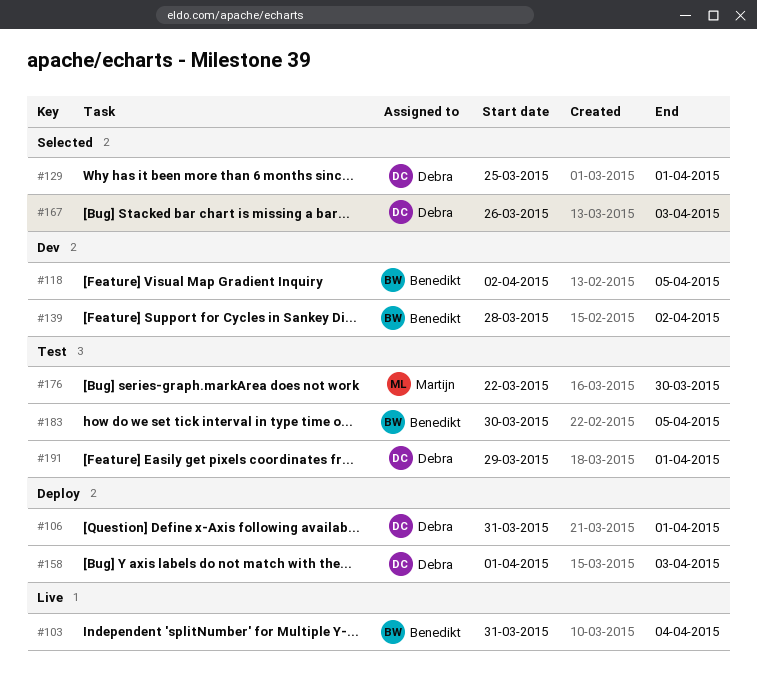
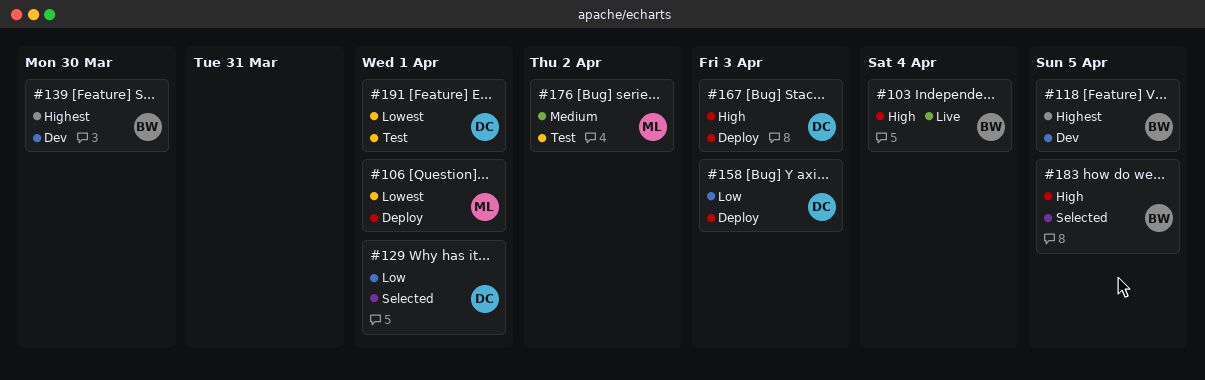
#106, owner: Debra -> Martijn
#139, due: Apr 2 -> Mar 30
#167, status: Selected -> Deploy
#176, due: Mar 30 -> Apr 2
#183, status: Test -> Selected

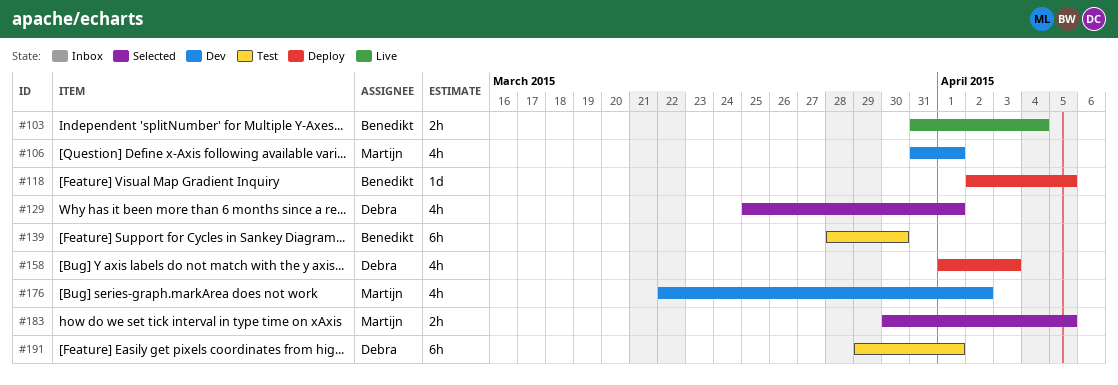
#106, status: Deploy -> Dev
#118, status: Dev -> Deploy
#139, status: Dev -> Test
#167: present -> none
#176, status: Test -> Dev
#183, owner: Benedikt -> Martijn

